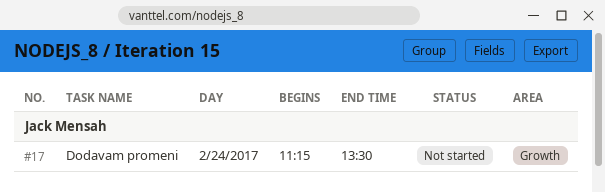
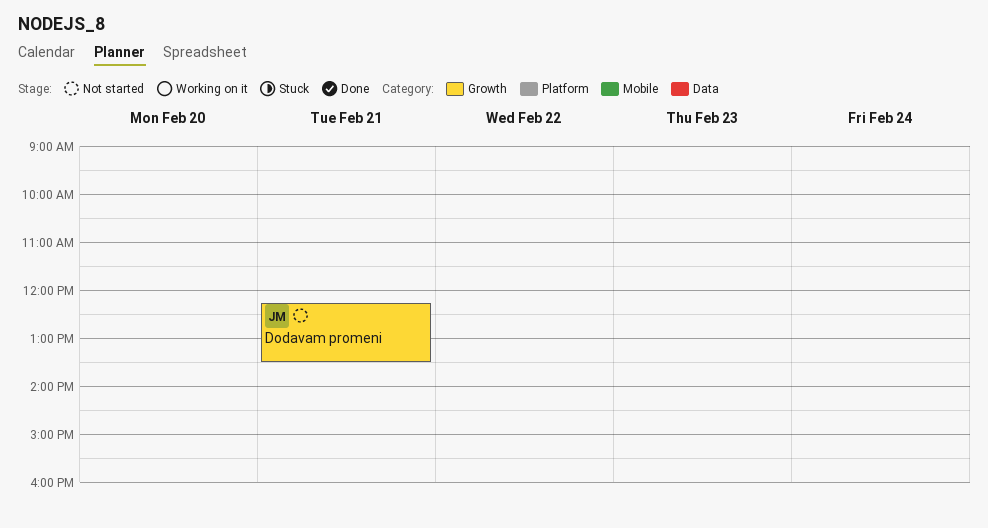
Dodavam promeni, day: Feb 24 -> Feb 21
Dodavam promeni, begins: 11:15 -> 12:15

